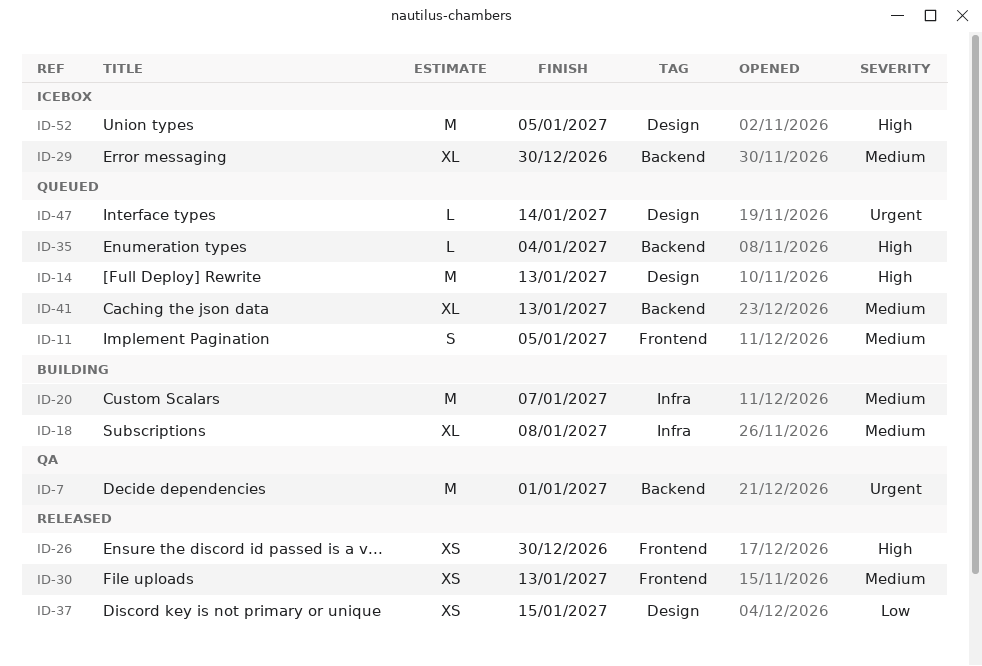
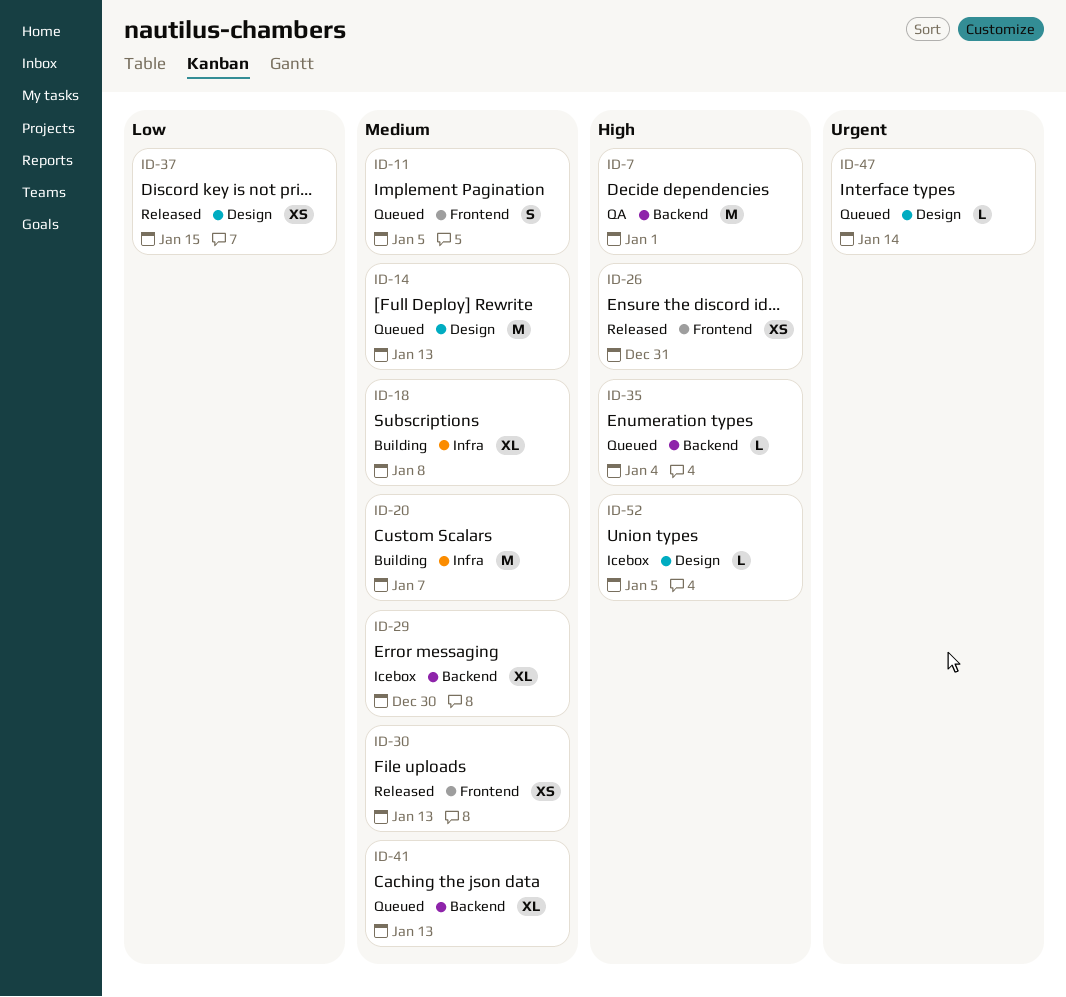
ID-7, priority: Urgent -> High
ID-14, priority: High -> Medium
ID-26, due: Dec 30 -> Dec 31
ID-52, estimate: M -> L

